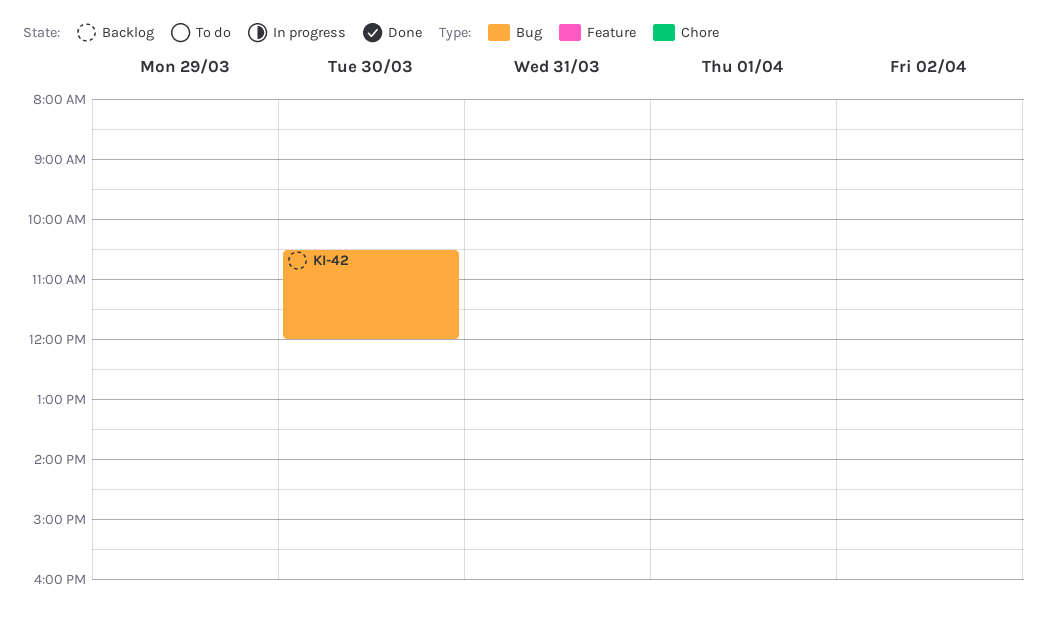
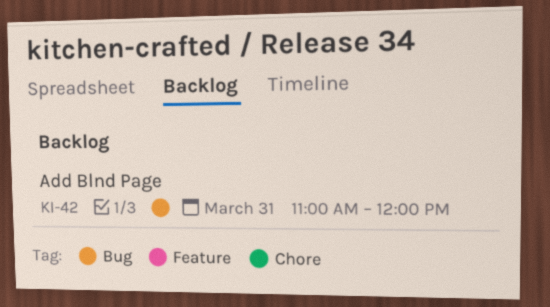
KI-42, day: Mar 30 -> Mar 31
KI-42, begins: 10:30 -> 11:00

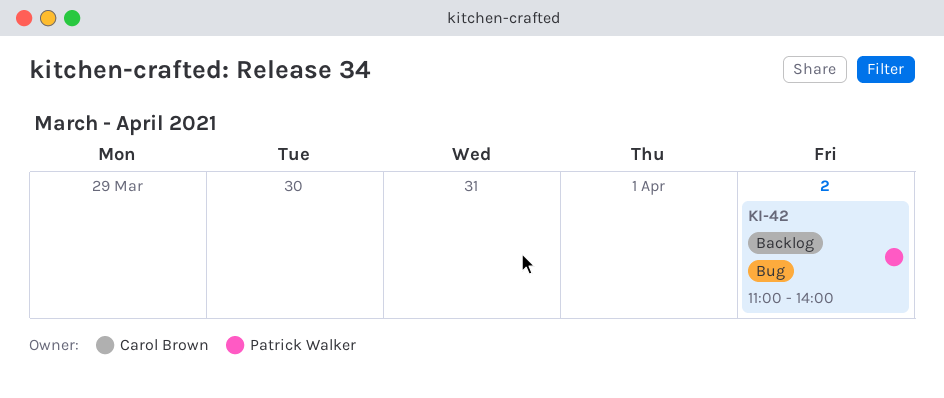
KI-42, day: Mar 31 -> Apr 2
KI-42, ends: 12:00 -> 14:00

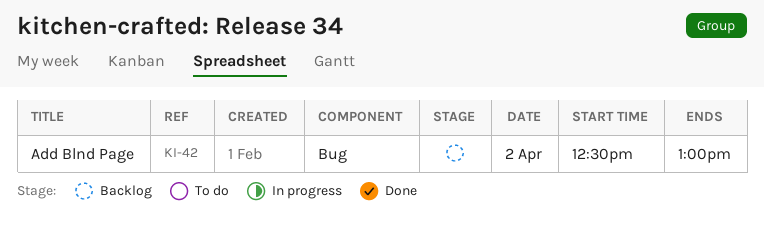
KI-42, begins: 11:00 -> 12:30
KI-42, ends: 14:00 -> 13:00

